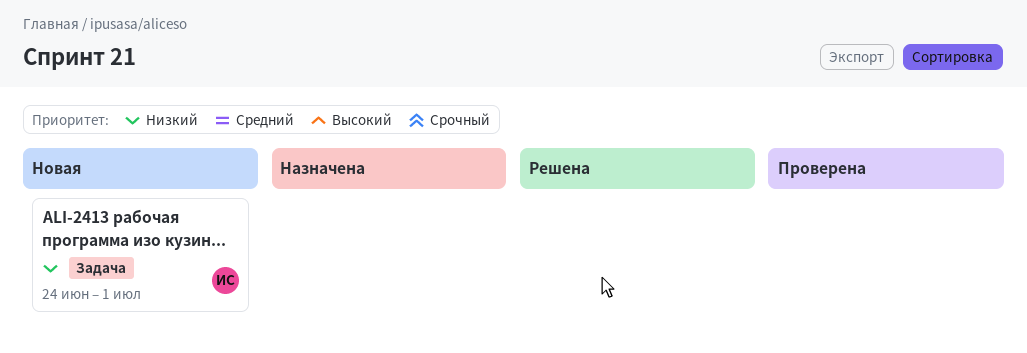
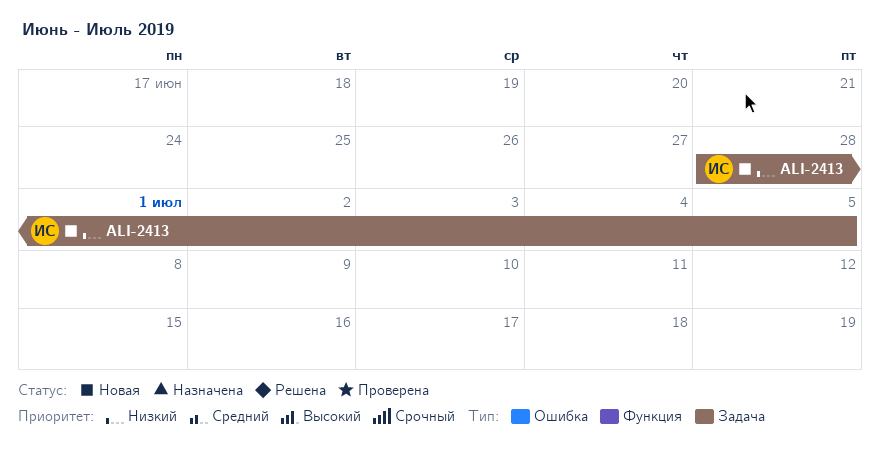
ALI-2413, start: Jun 24 -> Jun 28
ALI-2413, due: Jul 1 -> Jul 5

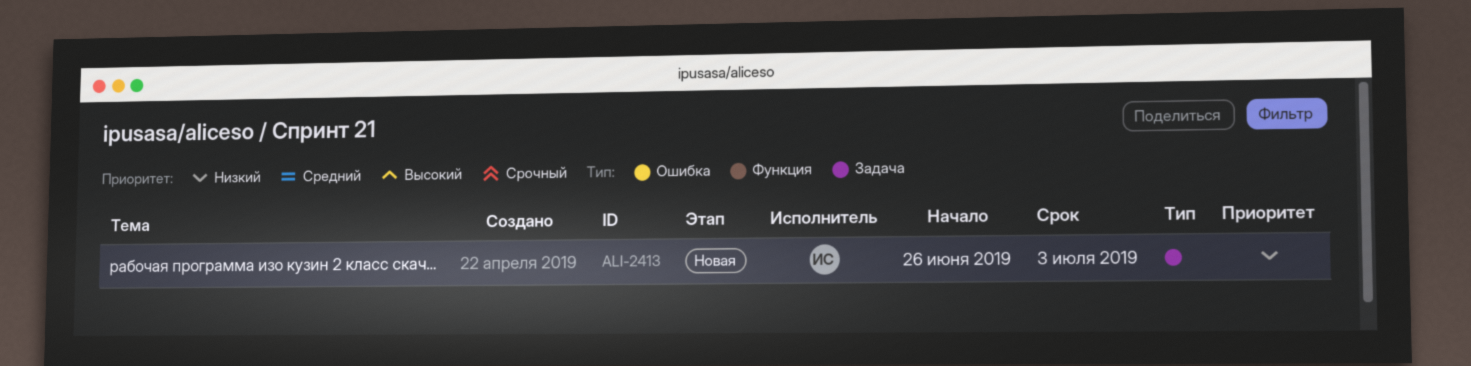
ALI-2413, start: Jun 28 -> Jun 26
ALI-2413, due: Jul 5 -> Jul 3

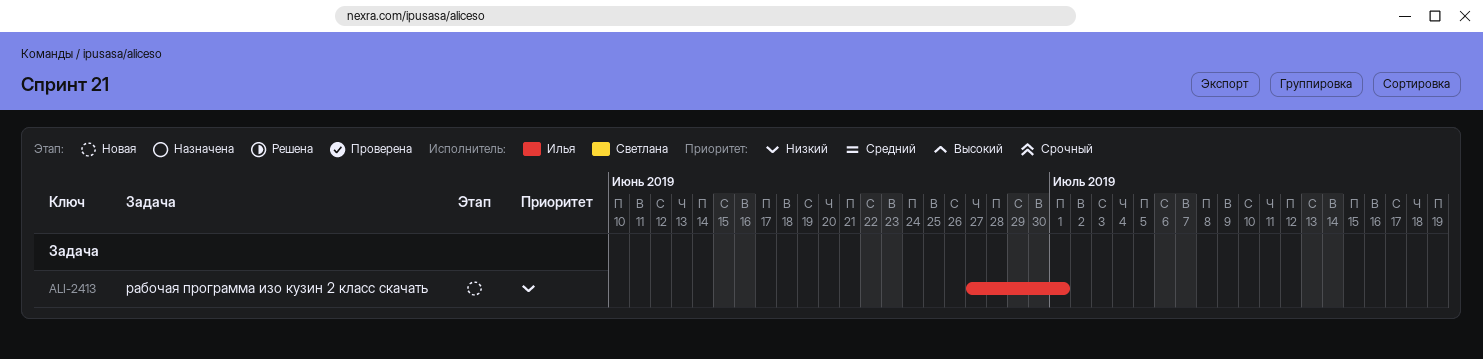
ALI-2413, start: Jun 26 -> Jun 27
ALI-2413, due: Jul 3 -> Jul 1

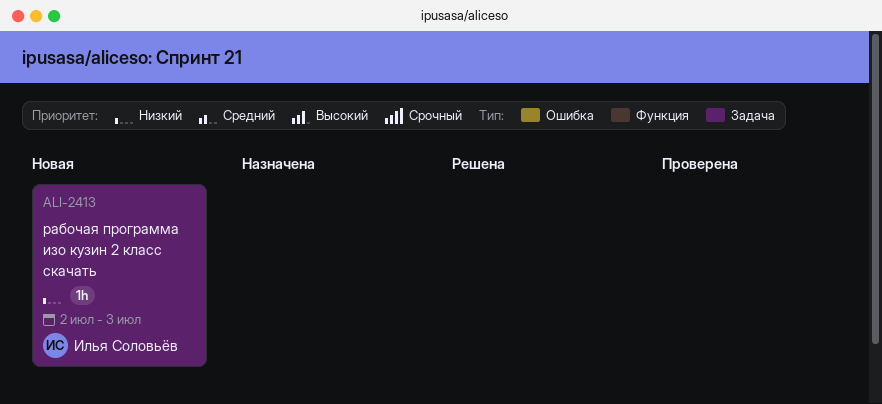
ALI-2413, start: Jun 27 -> Jul 2
ALI-2413, due: Jul 1 -> Jul 3

